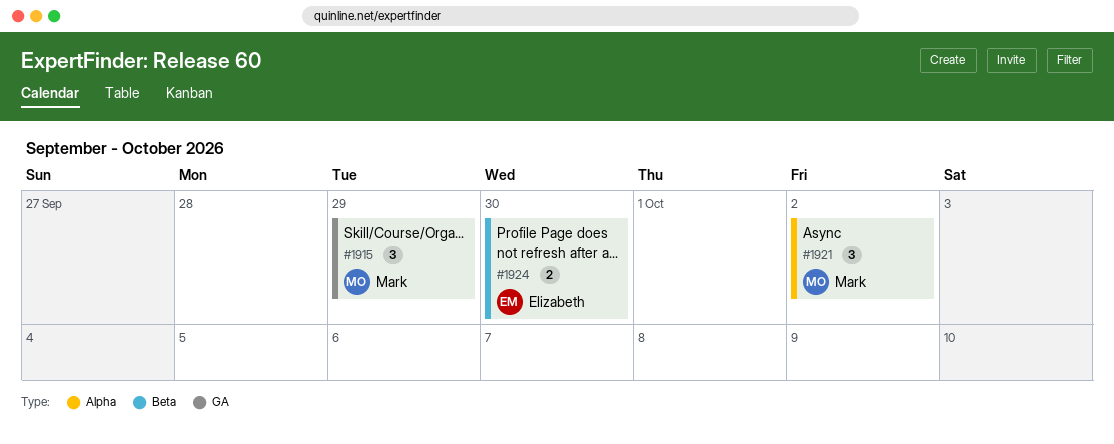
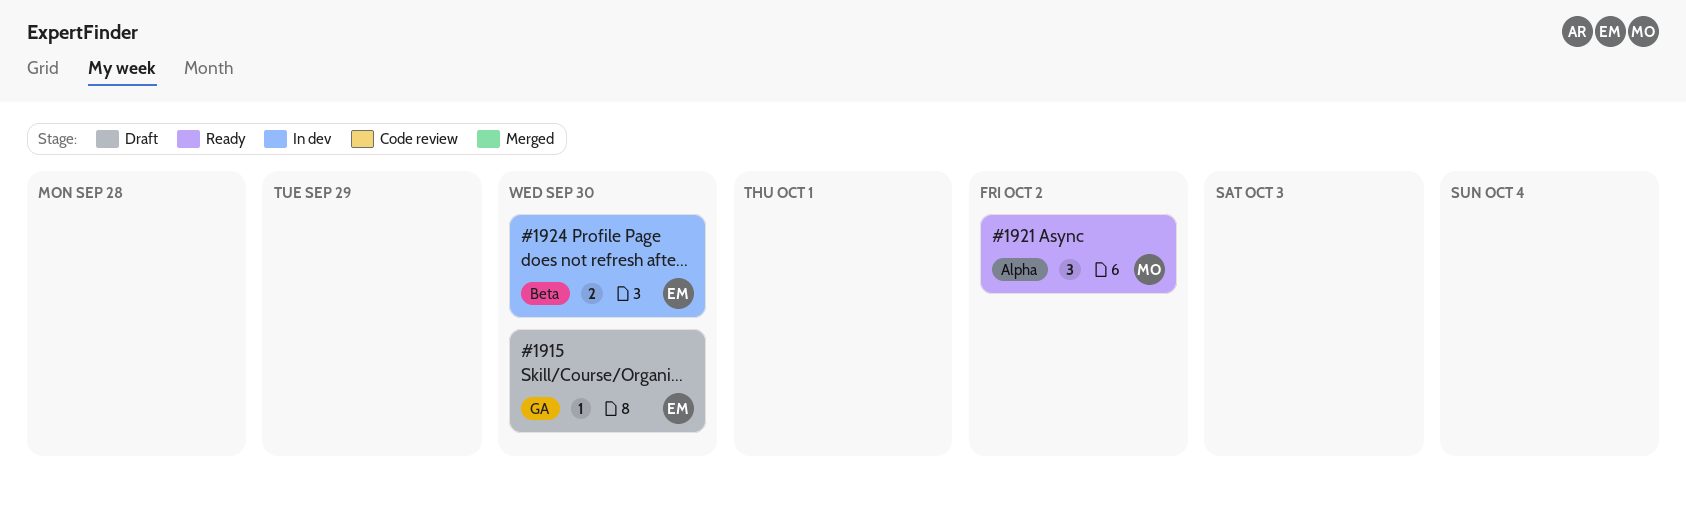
#1915, owner: Mark -> Elizabeth
#1915, estimate: 3 -> 1
#1915, due: Sep 29 -> Sep 30

